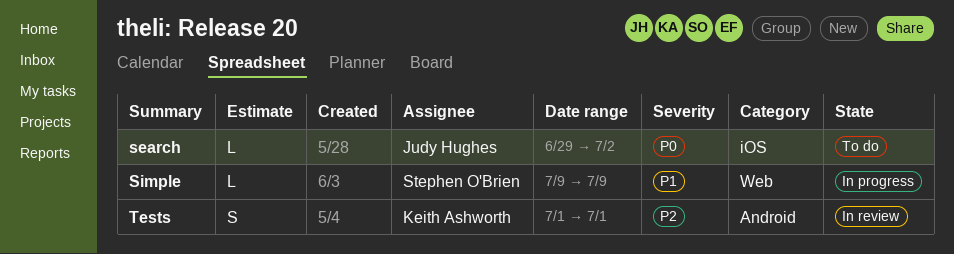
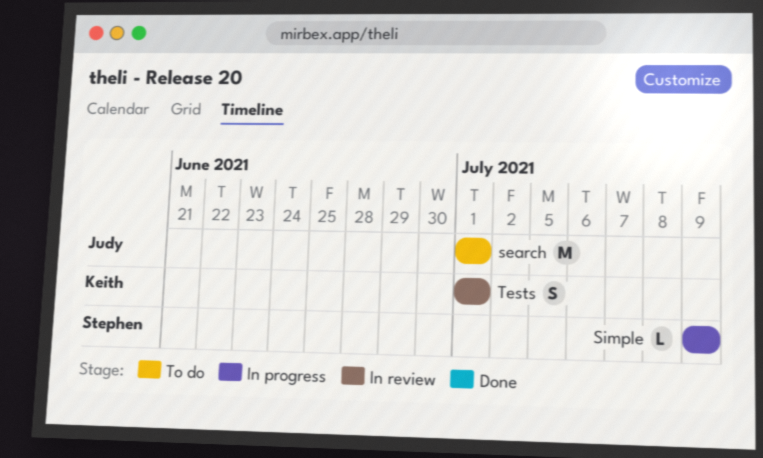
search, estimate: L -> M
search, start: Jun 29 -> Jul 1
search, due: Jul 2 -> Jul 1

